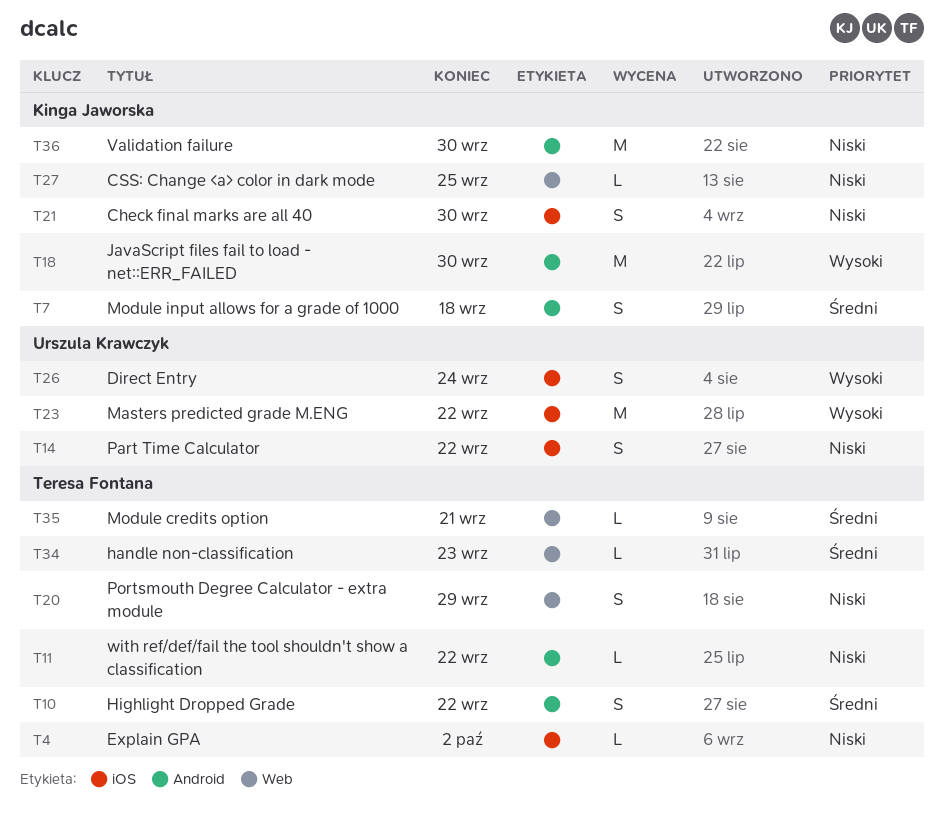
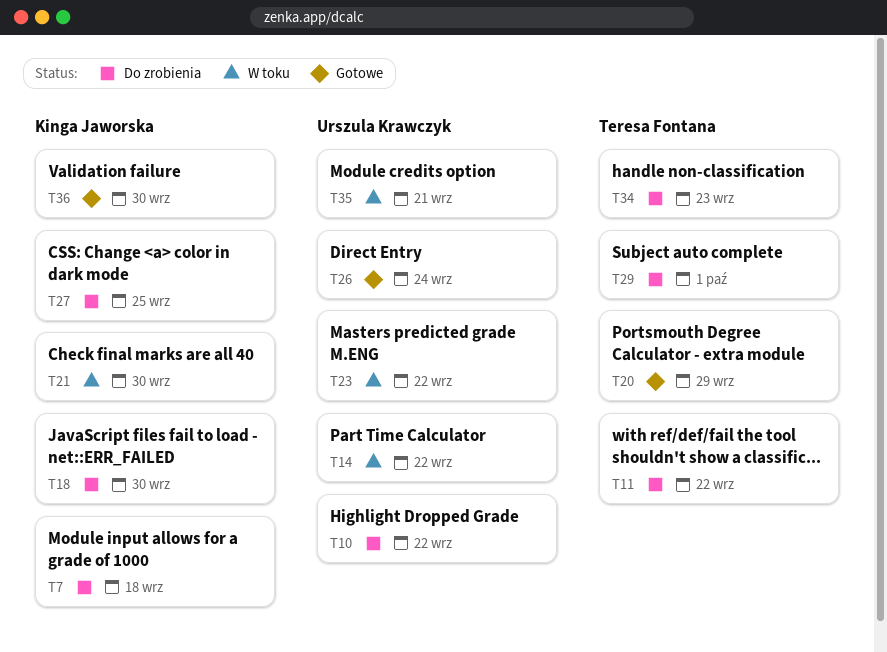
T4: present -> none
T10, owner: Teresa Fontana -> Urszula Krawczyk
T29: none -> present
T35, owner: Teresa Fontana -> Urszula Krawczyk

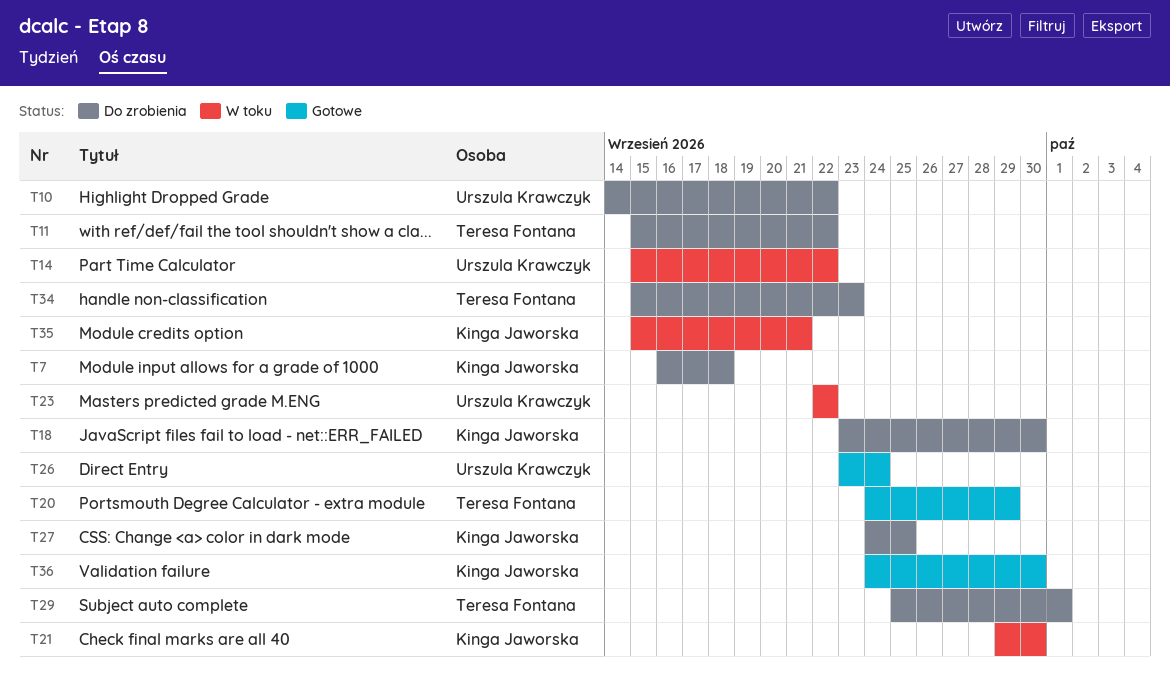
T35, owner: Urszula Krawczyk -> Kinga Jaworska

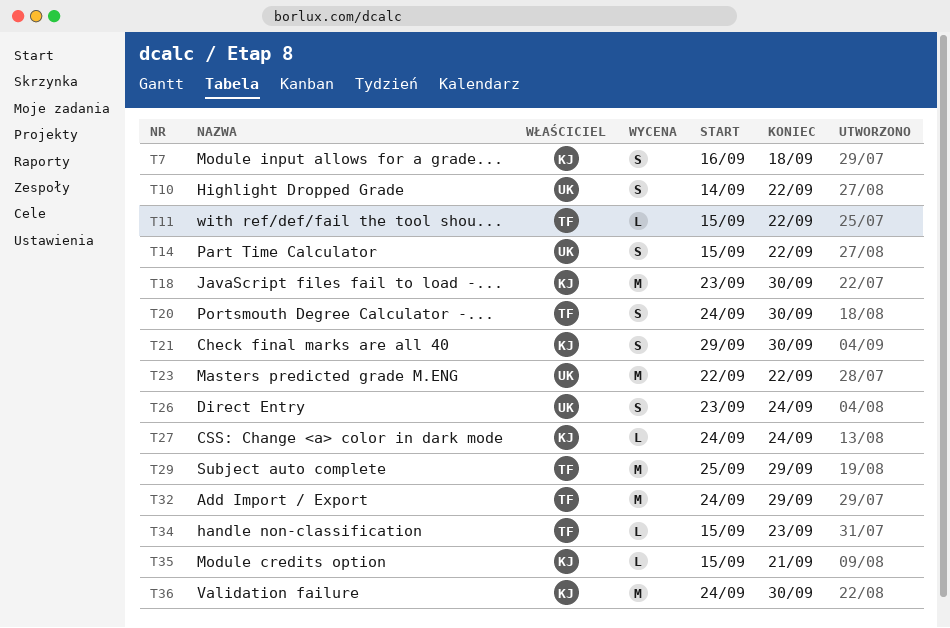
T20, due: Sep 29 -> Sep 30
T27, due: Sep 25 -> Sep 24
T29, due: Oct 1 -> Sep 29
T32: none -> present

